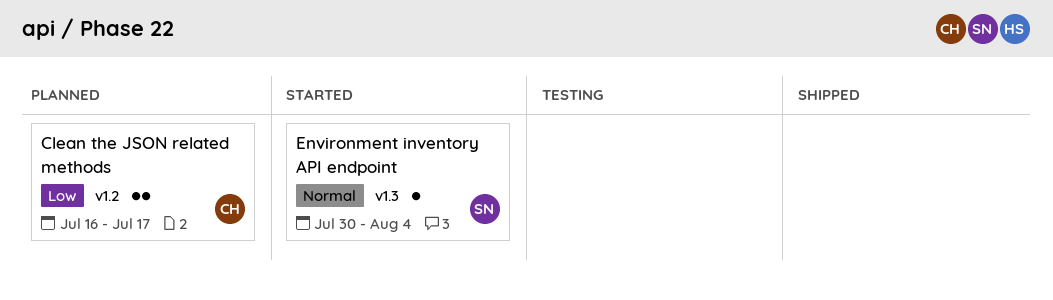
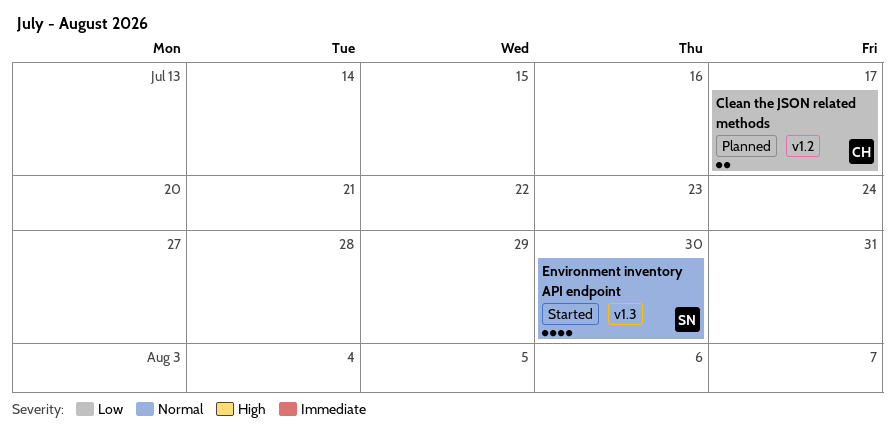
Environment inventory API endpoint, estimate: 1 -> 4
Environment inventory API endpoint, due: Aug 4 -> Jul 30

